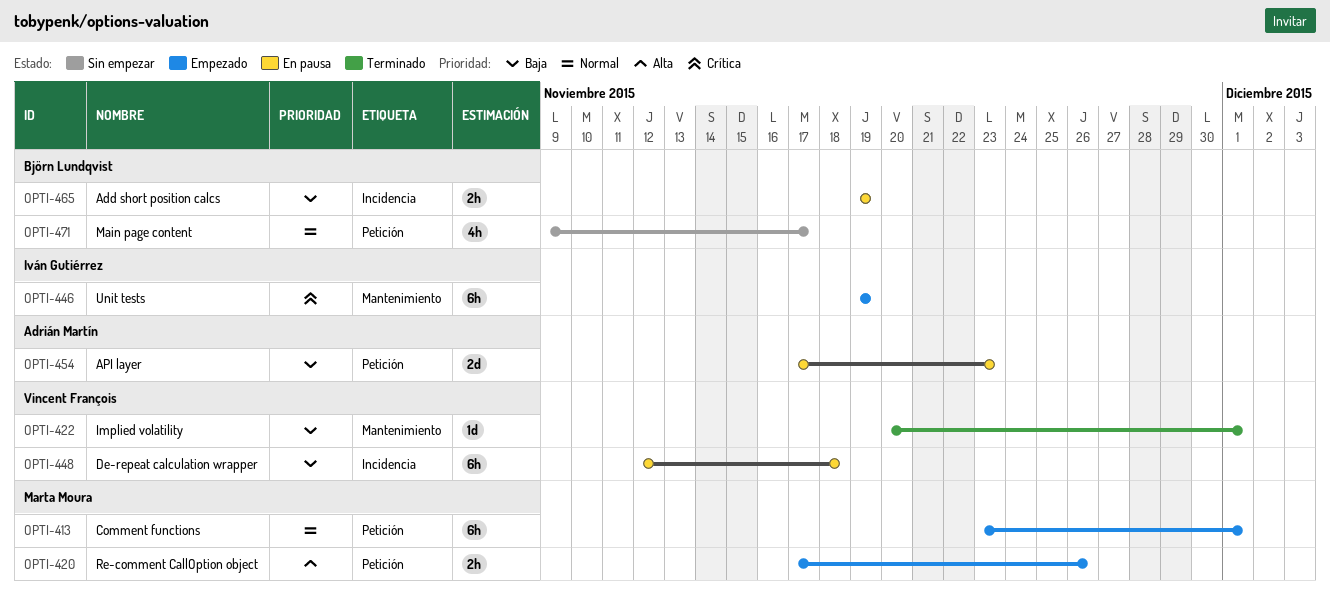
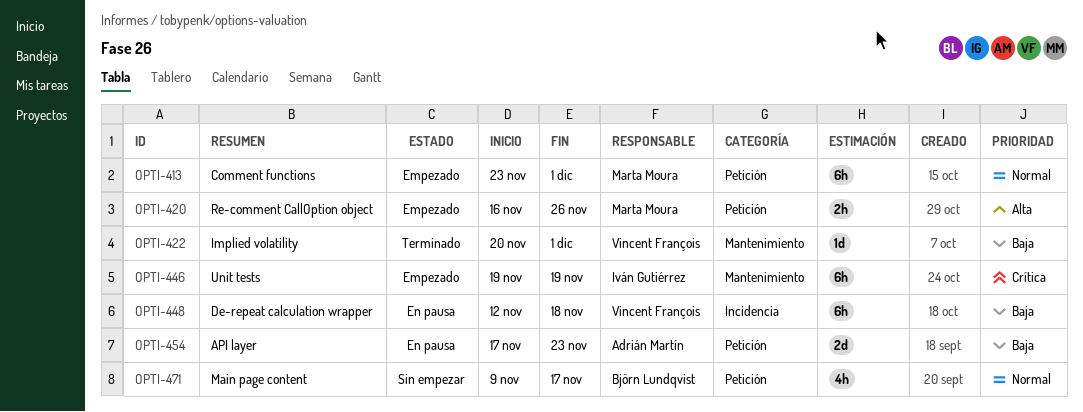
OPTI-420, start: Nov 17 -> Nov 16
OPTI-465: present -> none

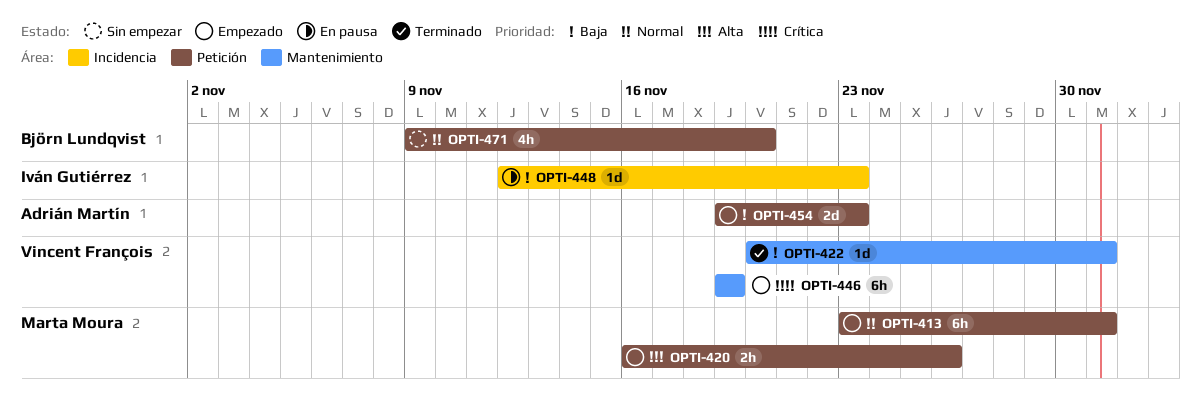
OPTI-446, owner: Iván Gutiérrez -> Vincent François
OPTI-448, owner: Vincent François -> Iván Gutiérrez
OPTI-448, estimate: 6h -> 1d
OPTI-448, due: Nov 18 -> Nov 23
OPTI-454, status: En pausa -> Empezado
OPTI-454, start: Nov 17 -> Nov 19
OPTI-471, due: Nov 17 -> Nov 20

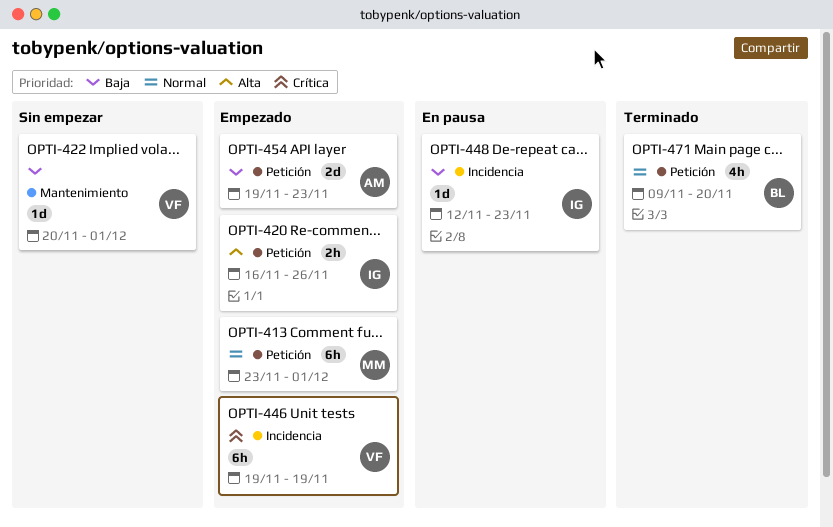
OPTI-420, owner: Marta Moura -> Iván Gutiérrez
OPTI-422, status: Terminado -> Sin empezar
OPTI-446, label: Mantenimiento -> Incidencia
OPTI-471, status: Sin empezar -> Terminado

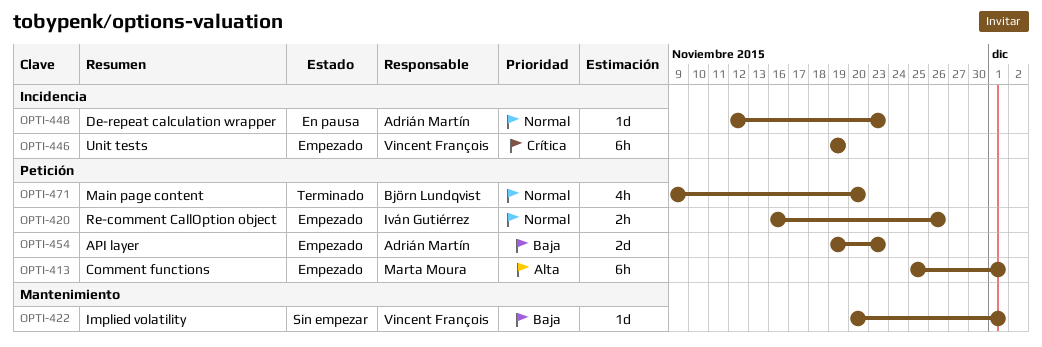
OPTI-413, priority: Normal -> Alta
OPTI-413, start: Nov 23 -> Nov 25
OPTI-420, priority: Alta -> Normal
OPTI-448, owner: Iván Gutiérrez -> Adrián Martín
OPTI-448, priority: Baja -> Normal

